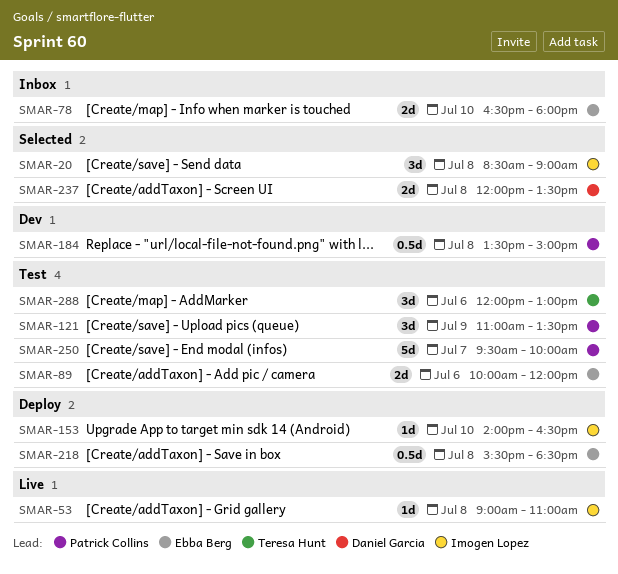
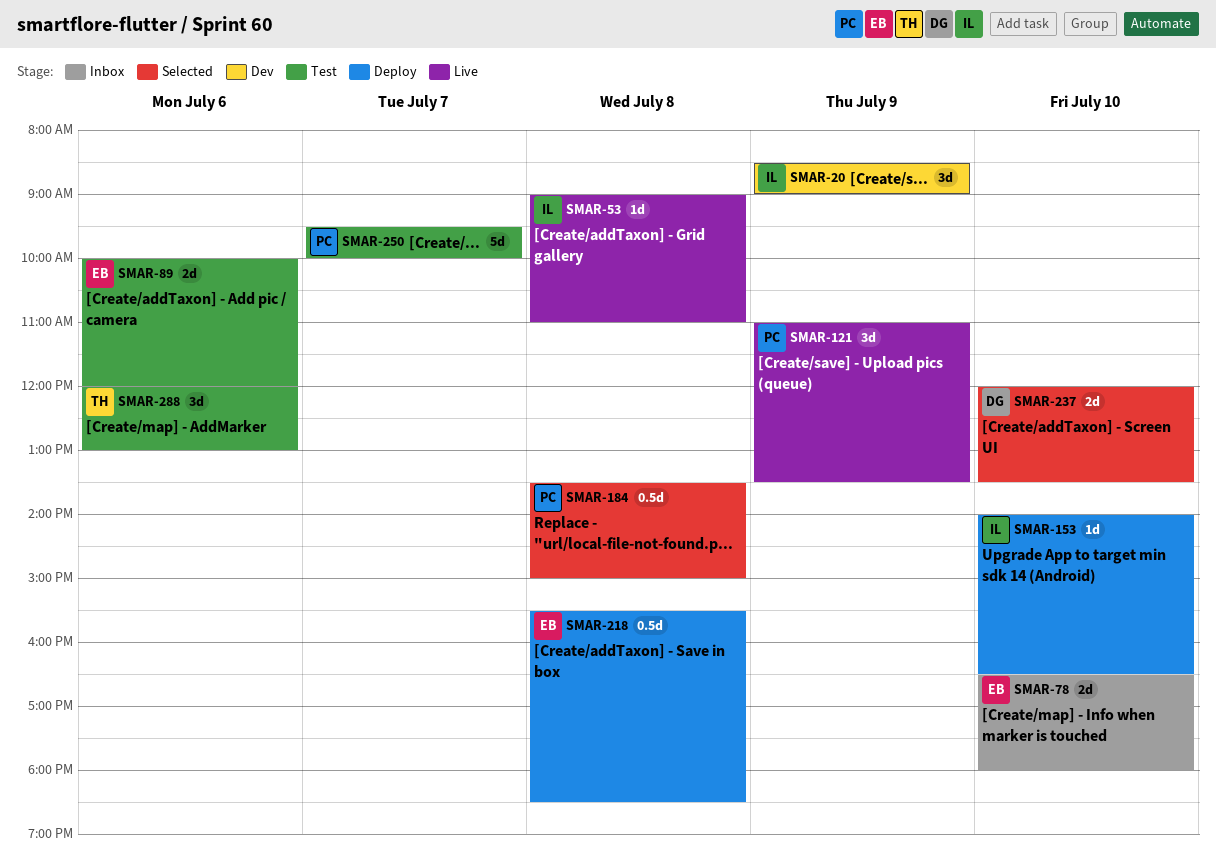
SMAR-20, status: Selected -> Dev
SMAR-20, day: Jul 8 -> Jul 9
SMAR-121, status: Test -> Live
SMAR-184, status: Dev -> Selected
SMAR-237, day: Jul 8 -> Jul 10

